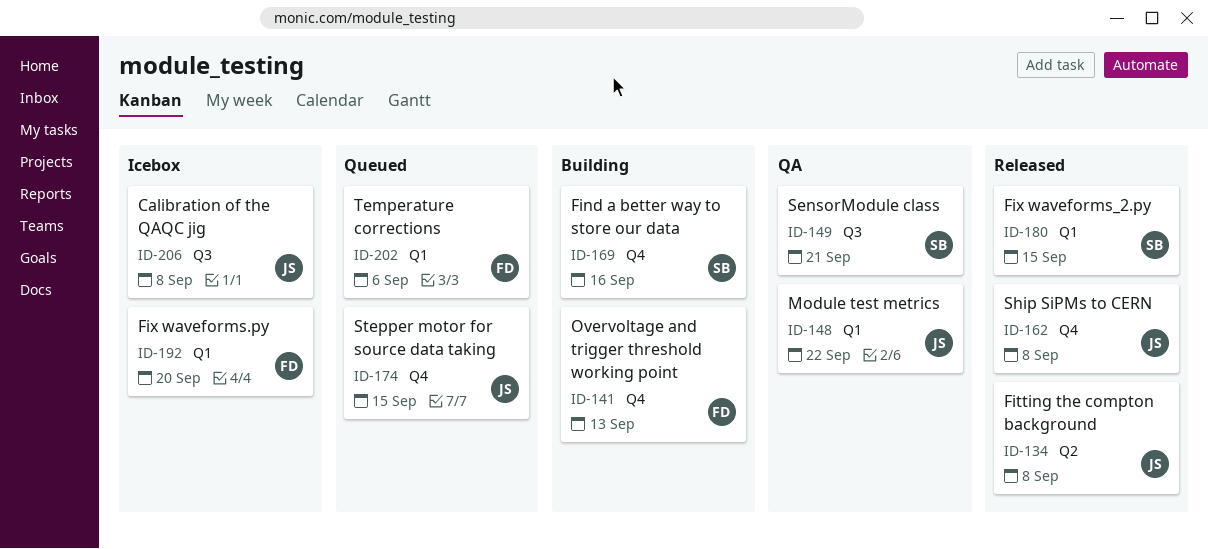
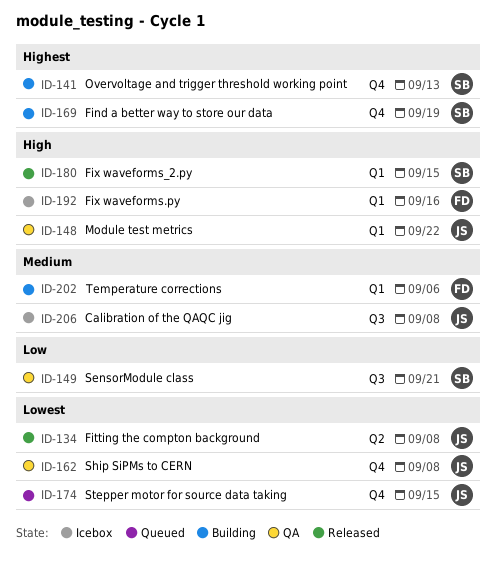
ID-141, owner: FD -> SB
ID-162, status: Released -> QA
ID-169, due: Sep 16 -> Sep 19
ID-192, due: Sep 20 -> Sep 16
ID-202, status: Queued -> Building

